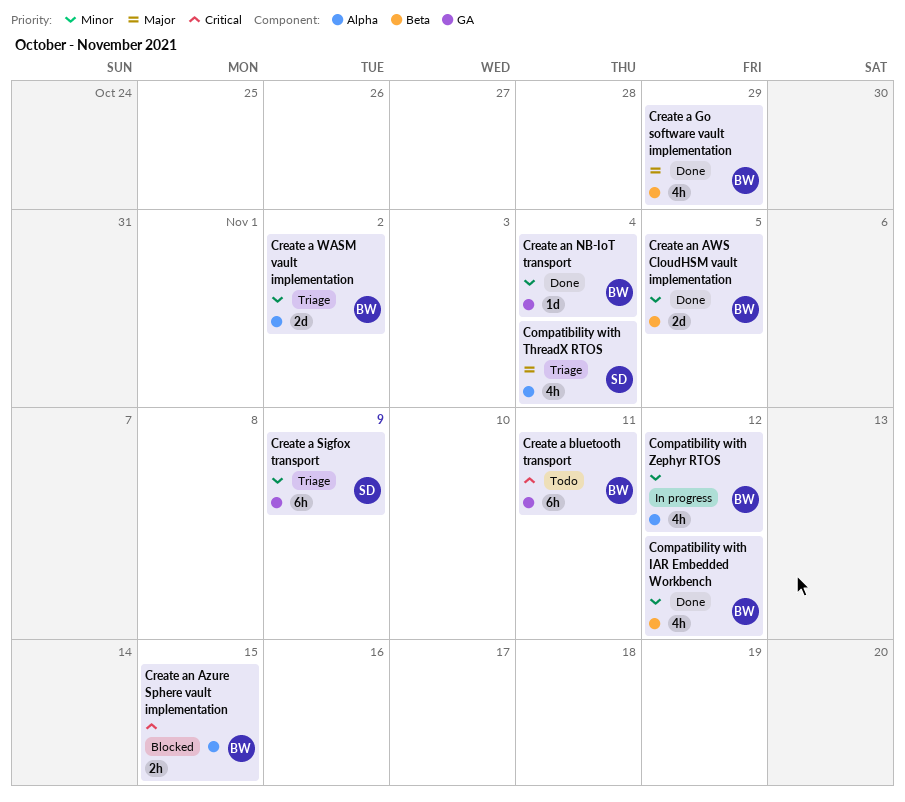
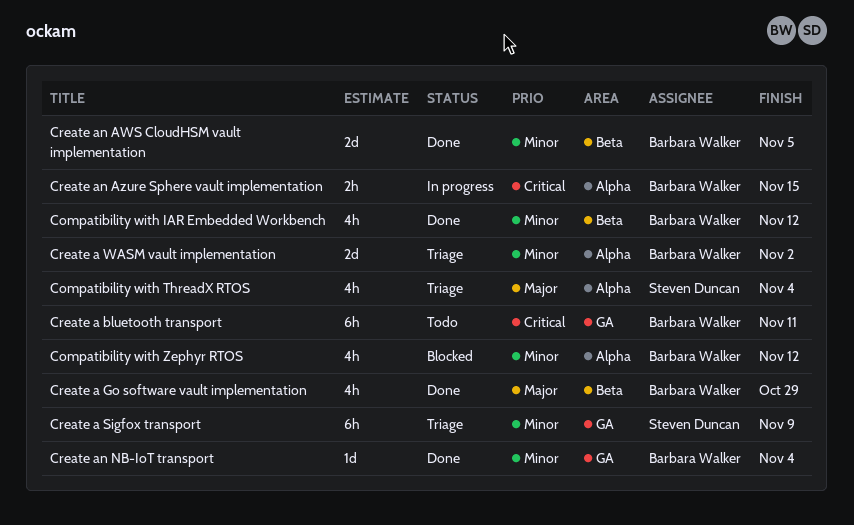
Compatibility with Zephyr RTOS, status: In progress -> Blocked
Create an Azure Sphere vault implementation, status: Blocked -> In progress

